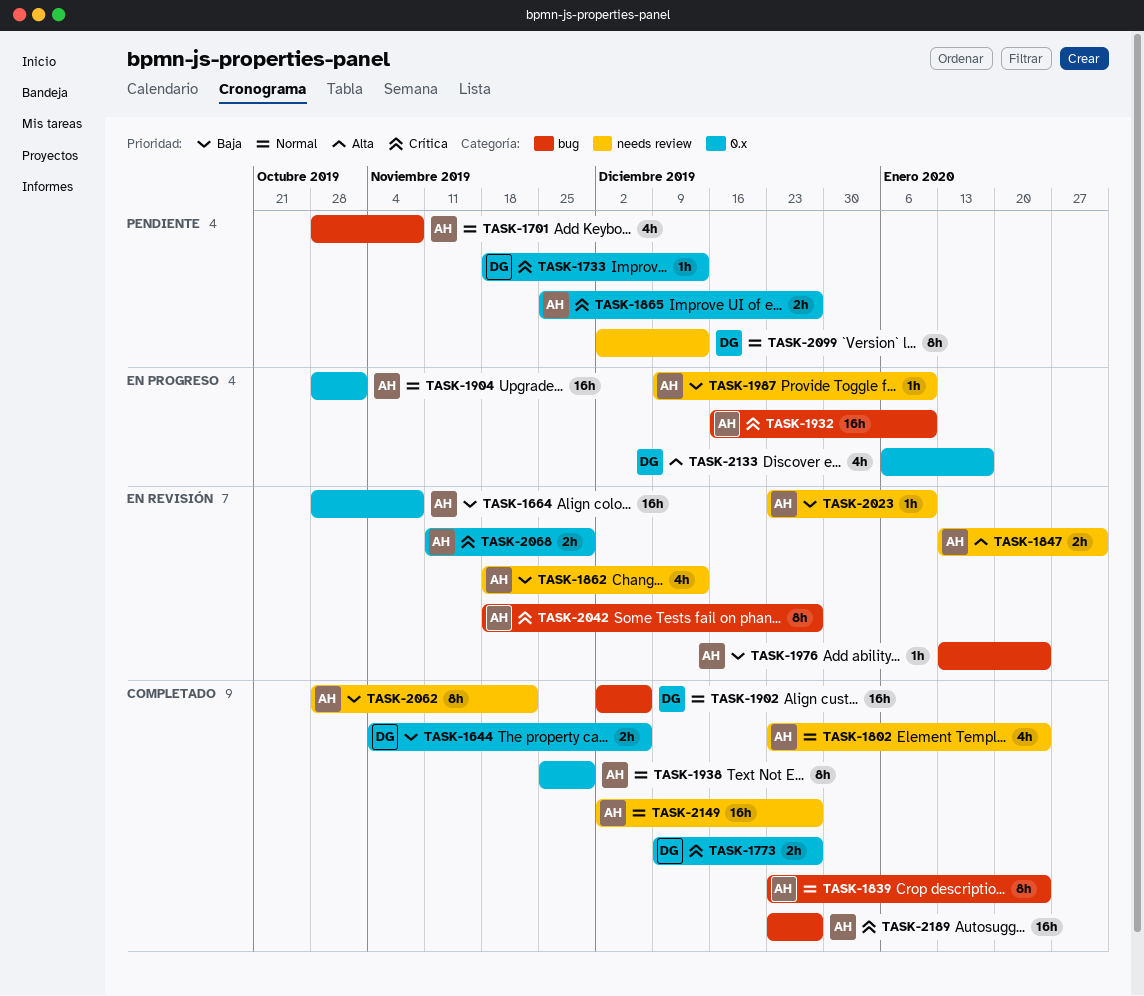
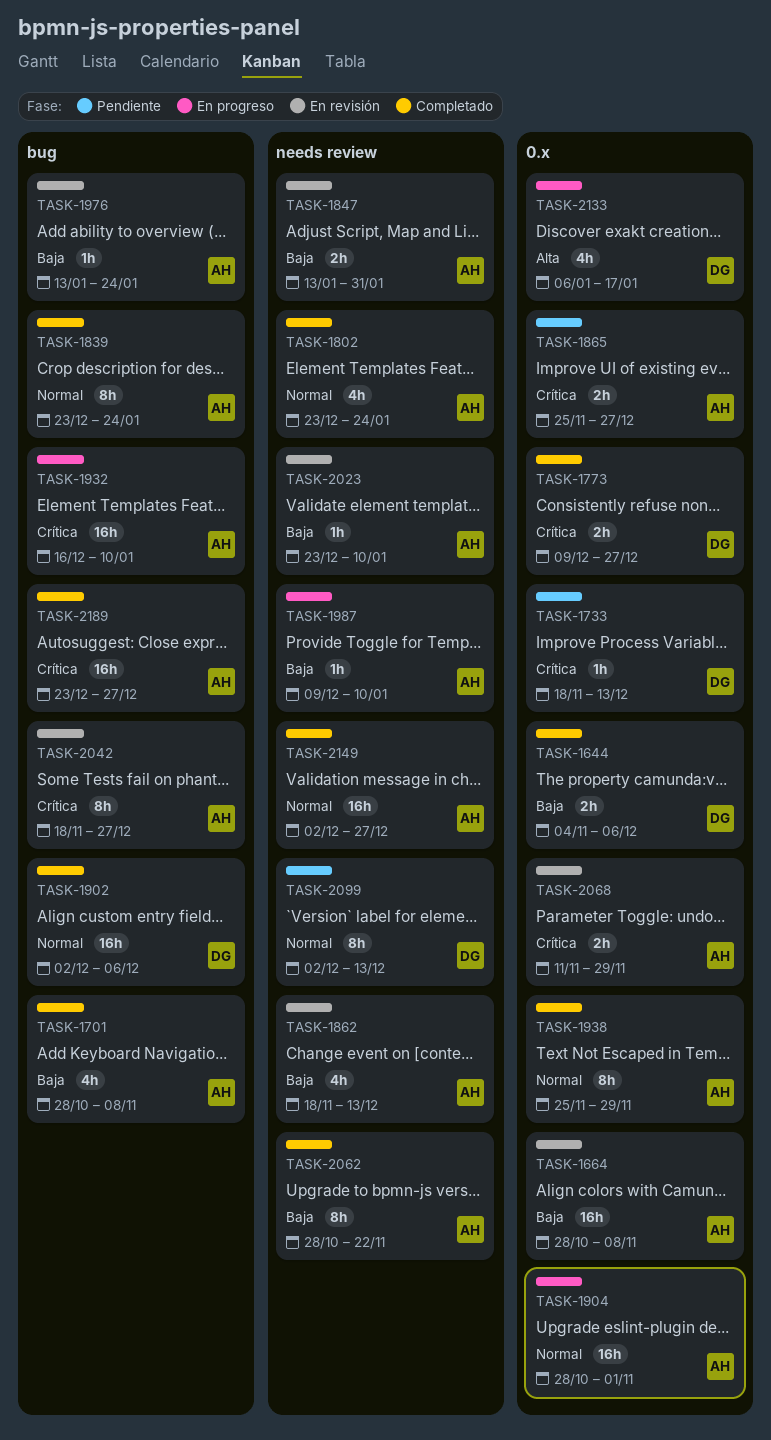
TASK-1701, status: Pendiente -> Completado
TASK-1701, priority: Normal -> Baja
TASK-1847, priority: Alta -> Baja

